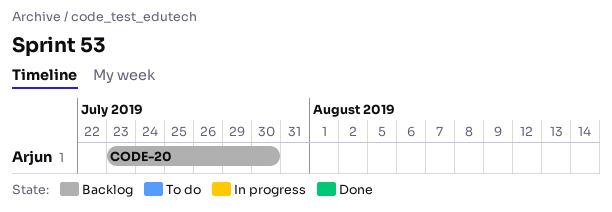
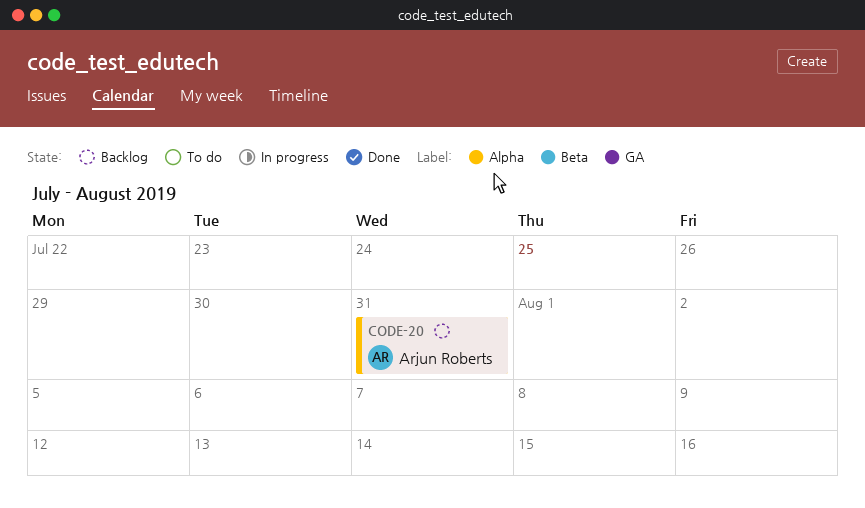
CODE-20, due: Jul 30 -> Jul 31

